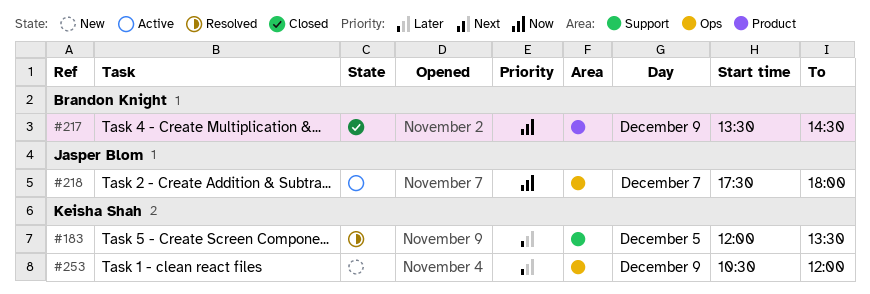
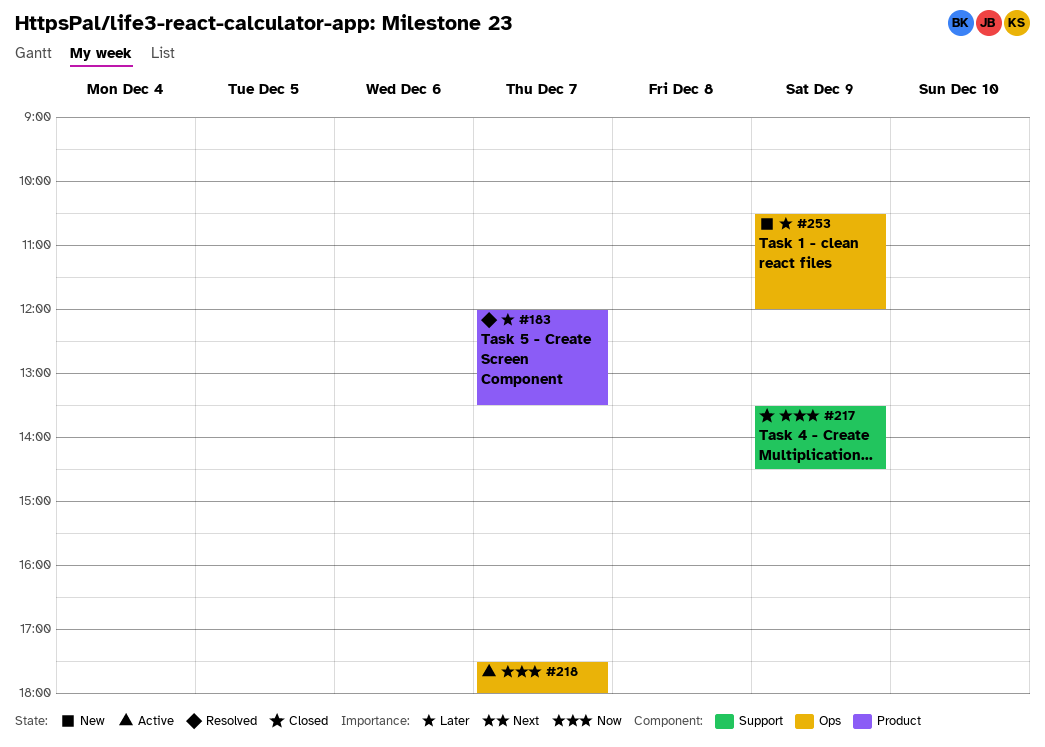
#183, label: Support -> Product
#183, day: Dec 5 -> Dec 7
#217, label: Product -> Support

